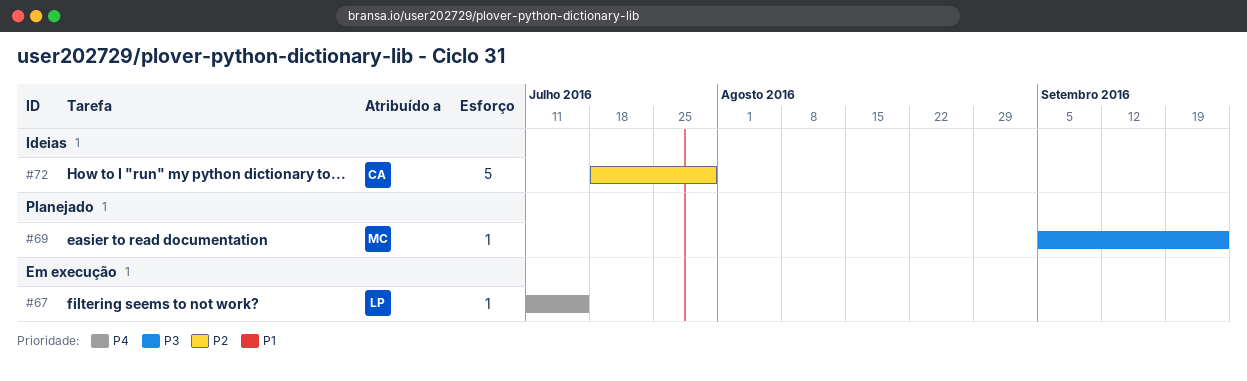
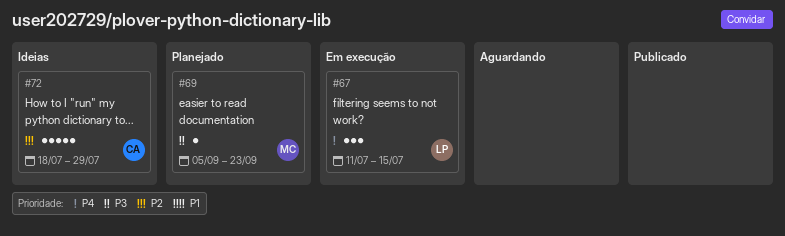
#67, estimate: 1 -> 3

